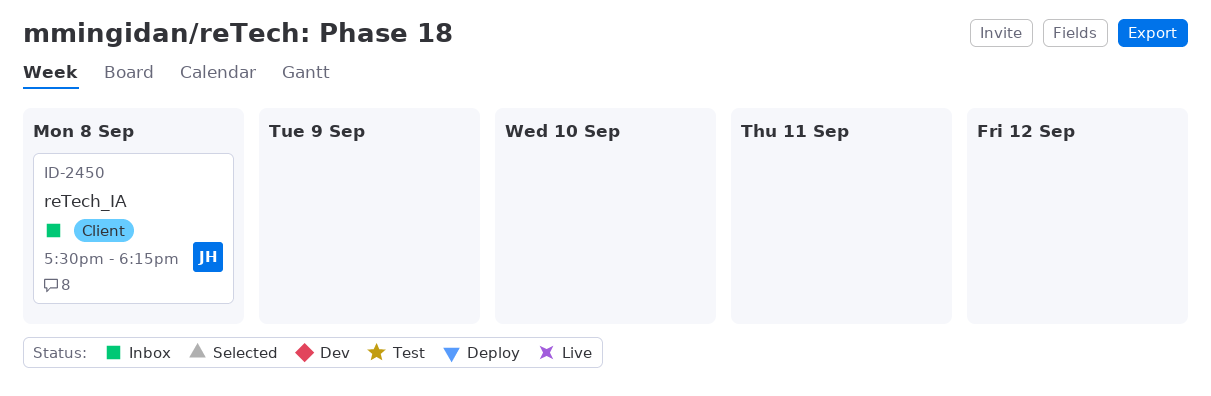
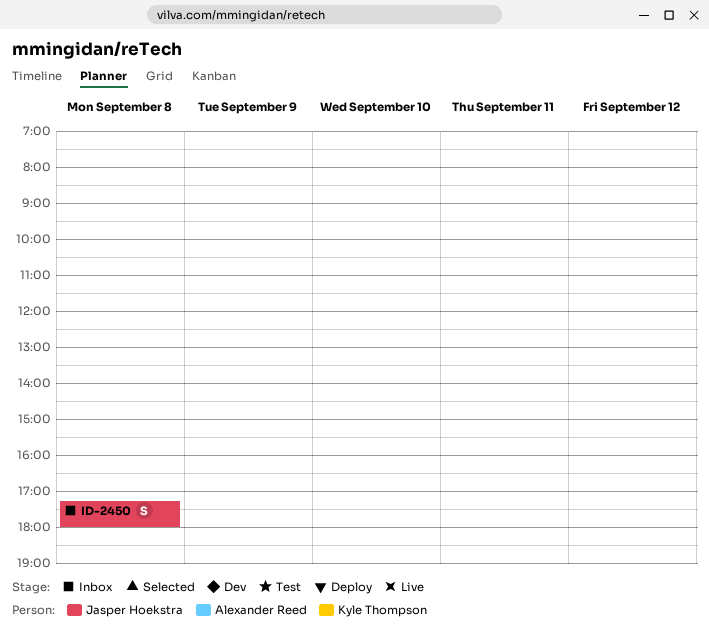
ID-2450, begins: 17:30 -> 17:15
ID-2450, ends: 18:15 -> 18:00

